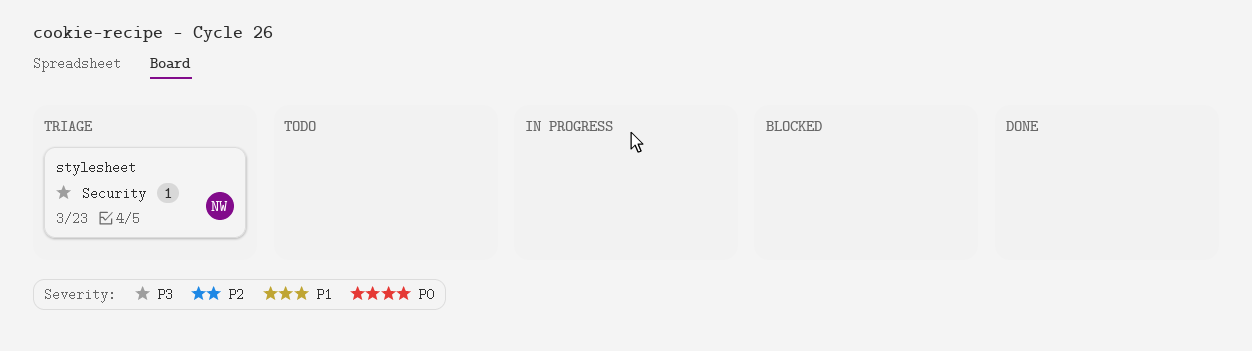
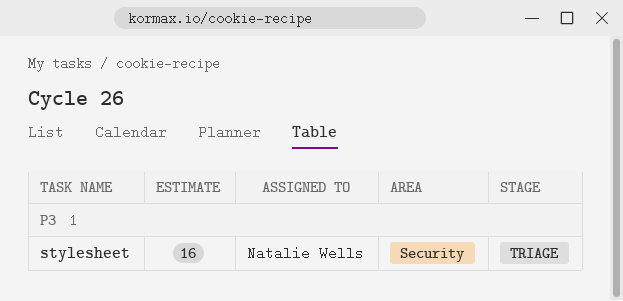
stylesheet, estimate: 1 -> 16

